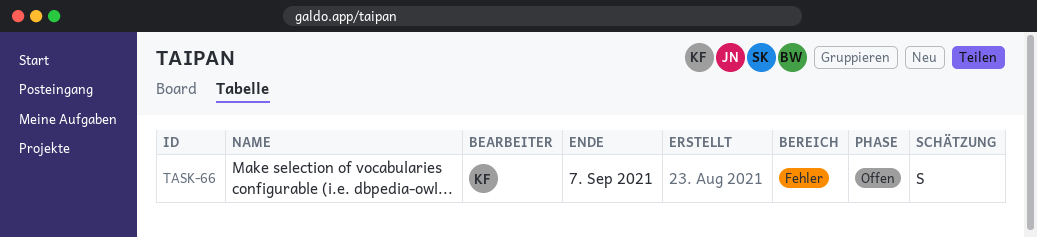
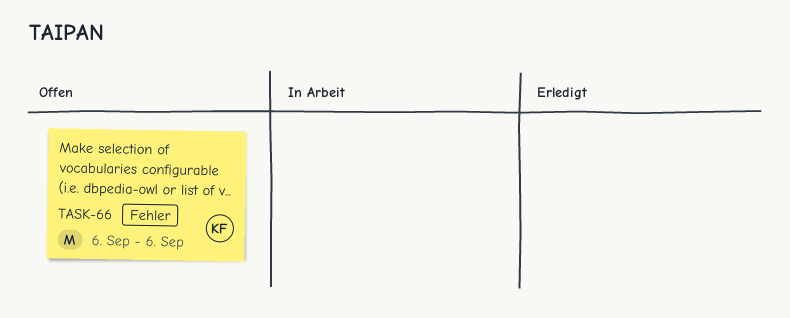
TASK-66, estimate: S -> M
TASK-66, due: Sep 7 -> Sep 6

